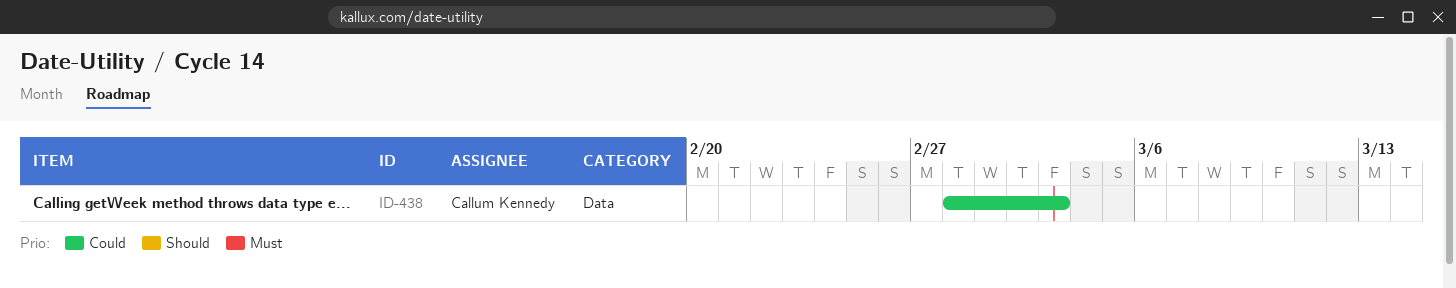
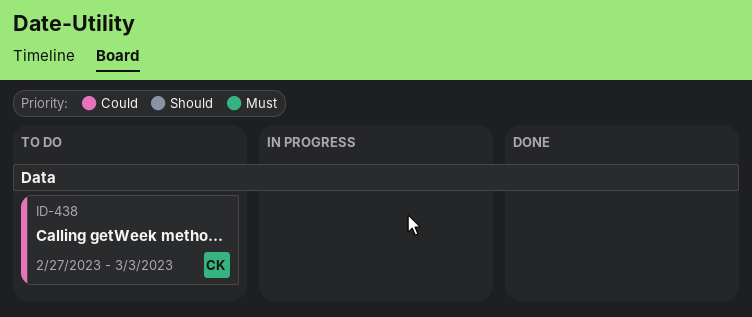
ID-438, start: Feb 28 -> Feb 27

